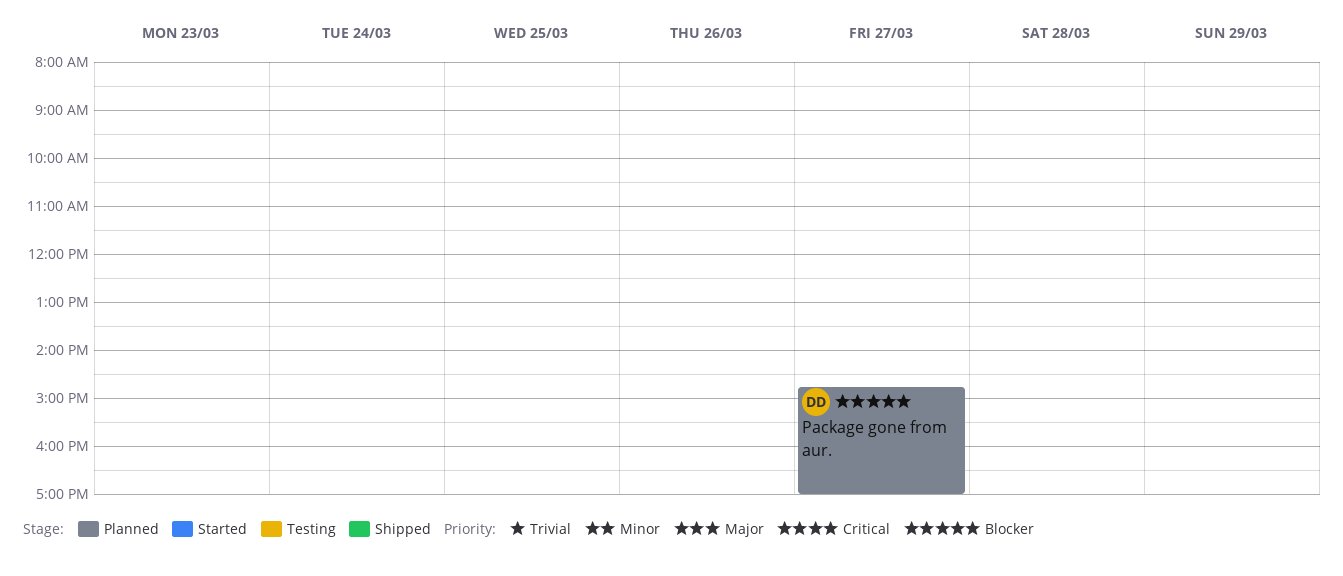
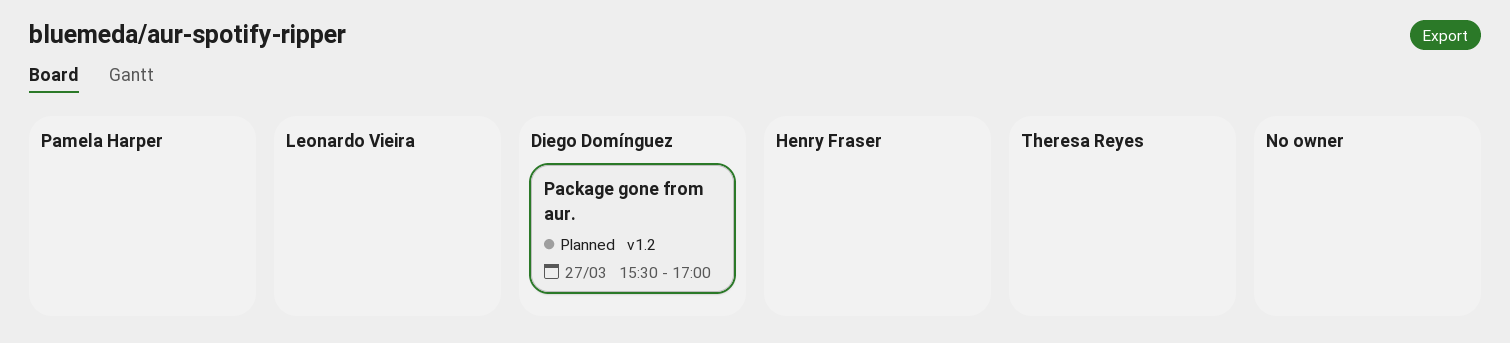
Package gone from aur., begins: 14:45 -> 15:30

